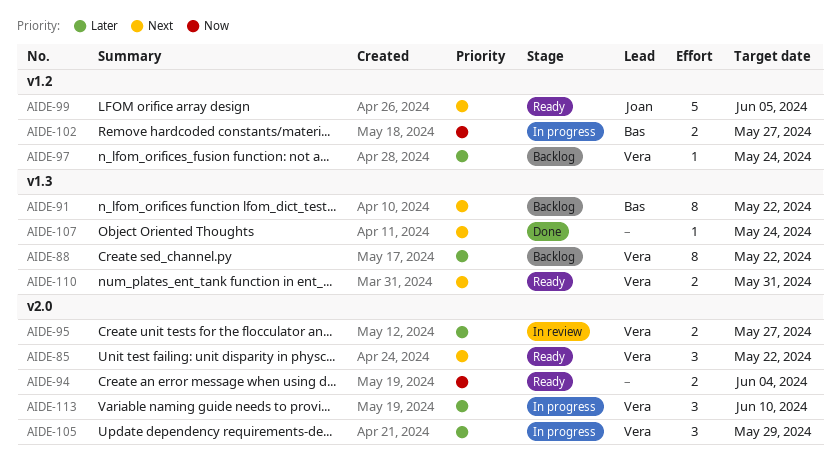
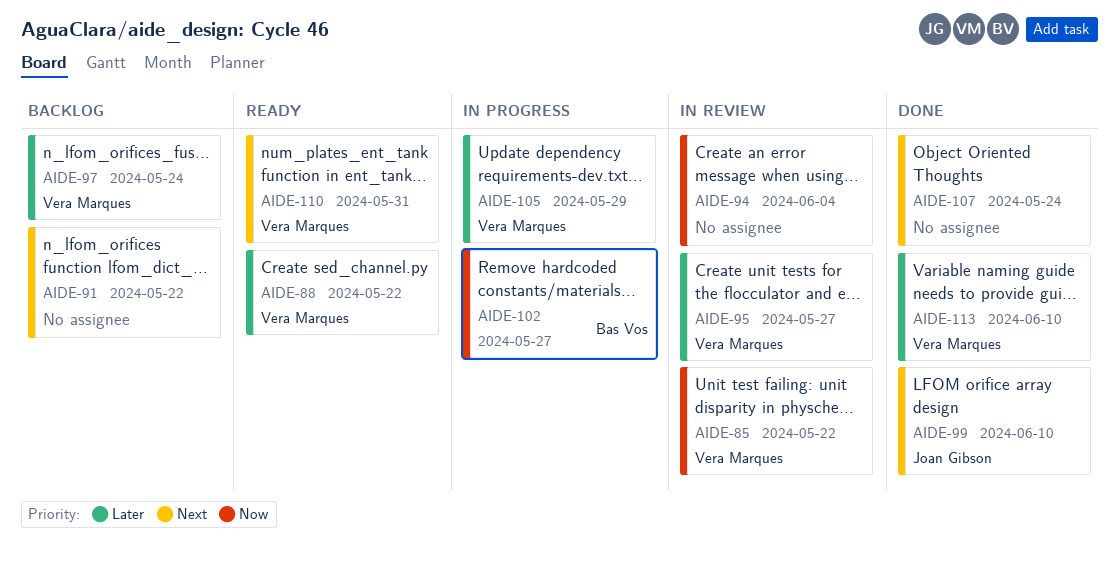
AIDE-85, status: Ready -> In review
AIDE-85, priority: Next -> Now
AIDE-88, status: Backlog -> Ready
AIDE-91, owner: Bas Vos -> none
AIDE-94, status: Ready -> In review
AIDE-99, status: Ready -> Done
AIDE-99, due: Jun 5 -> Jun 10
AIDE-113, status: In progress -> Done

